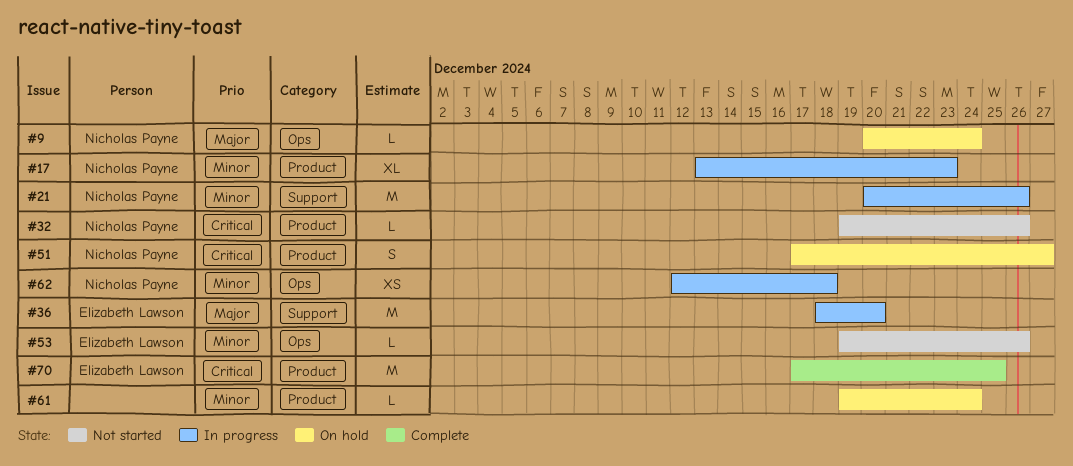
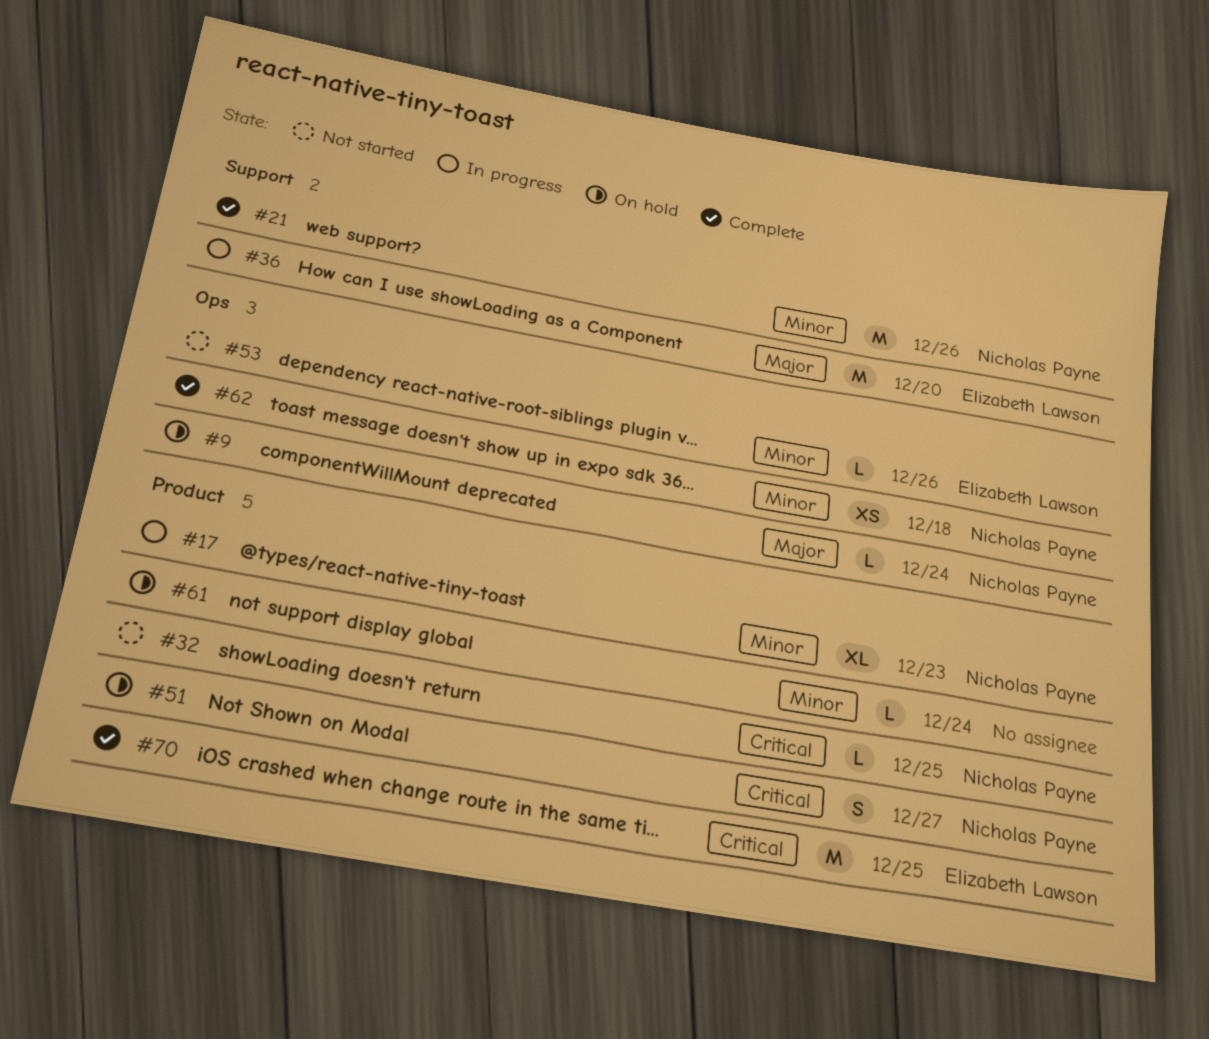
#21, status: In progress -> Complete
#32, due: Dec 26 -> Dec 25
#62, status: In progress -> Complete

